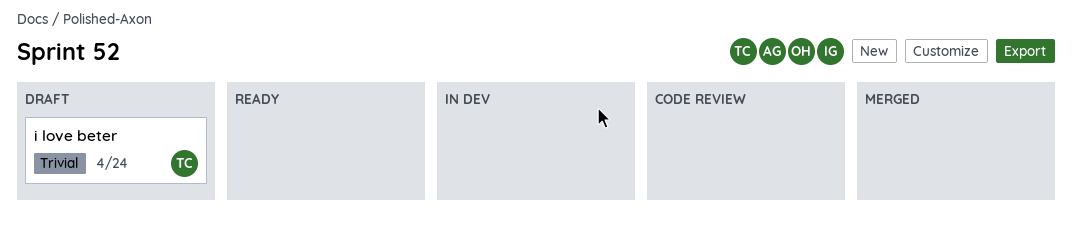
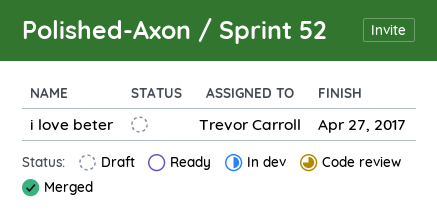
i love beter, due: Apr 24 -> Apr 27

